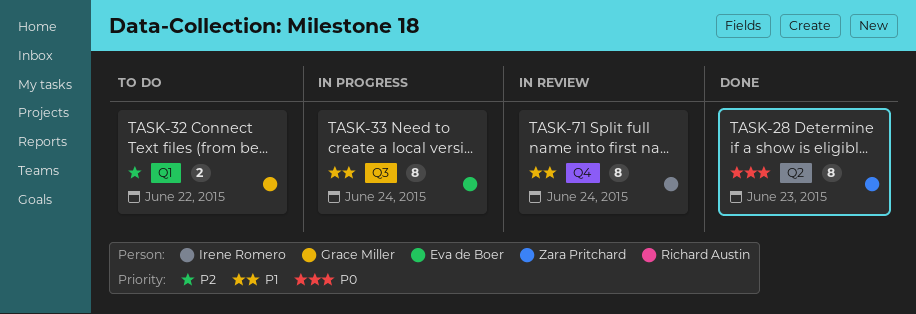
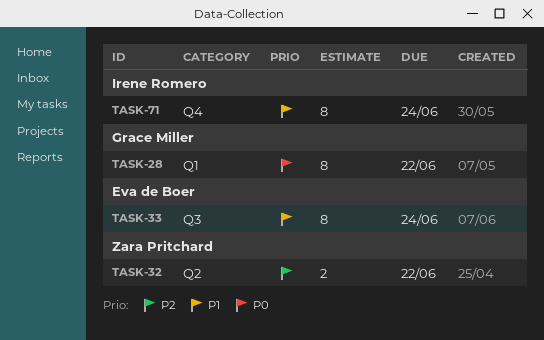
TASK-28, owner: Zara Pritchard -> Grace Miller
TASK-28, label: Q2 -> Q1
TASK-28, due: Jun 23 -> Jun 22
TASK-32, owner: Grace Miller -> Zara Pritchard
TASK-32, label: Q1 -> Q2

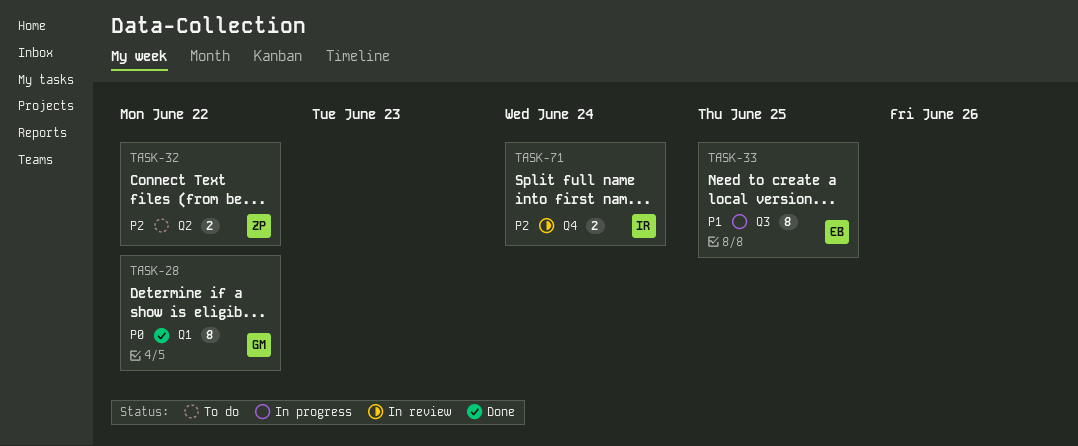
TASK-33, due: Jun 24 -> Jun 25
TASK-71, priority: P1 -> P2
TASK-71, estimate: 8 -> 2

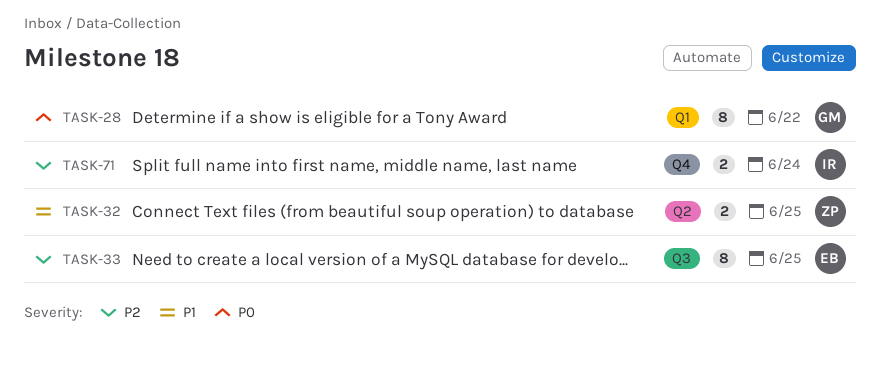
TASK-32, priority: P2 -> P1
TASK-32, due: Jun 22 -> Jun 25
TASK-33, priority: P1 -> P2

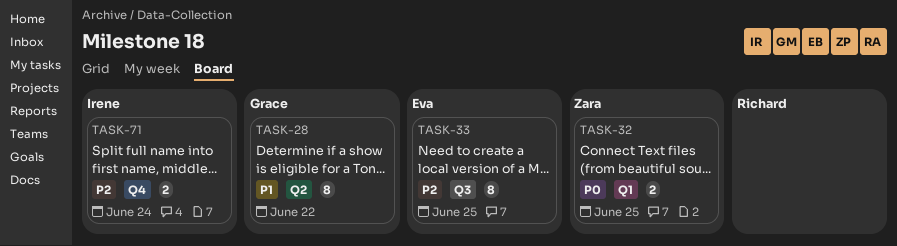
TASK-28, priority: P0 -> P1
TASK-28, label: Q1 -> Q2
TASK-32, priority: P1 -> P0
TASK-32, label: Q2 -> Q1

